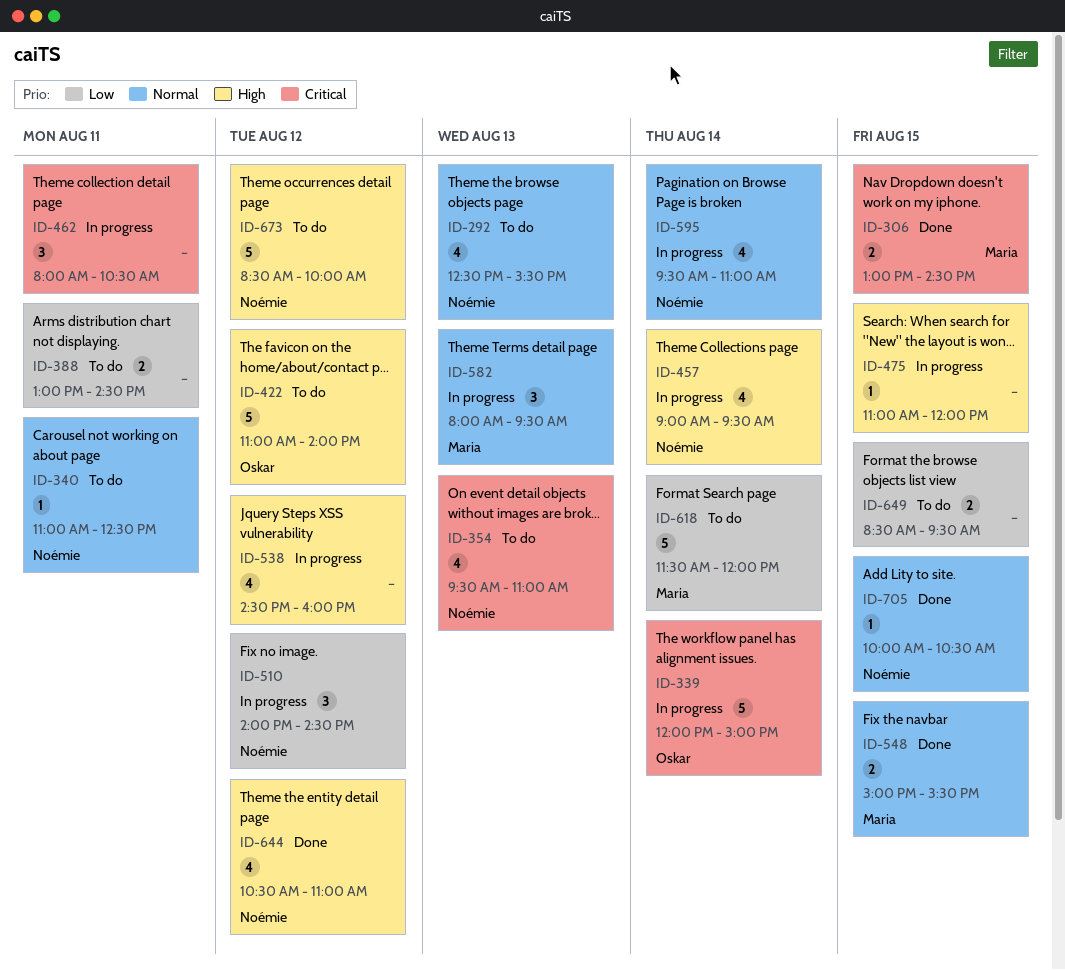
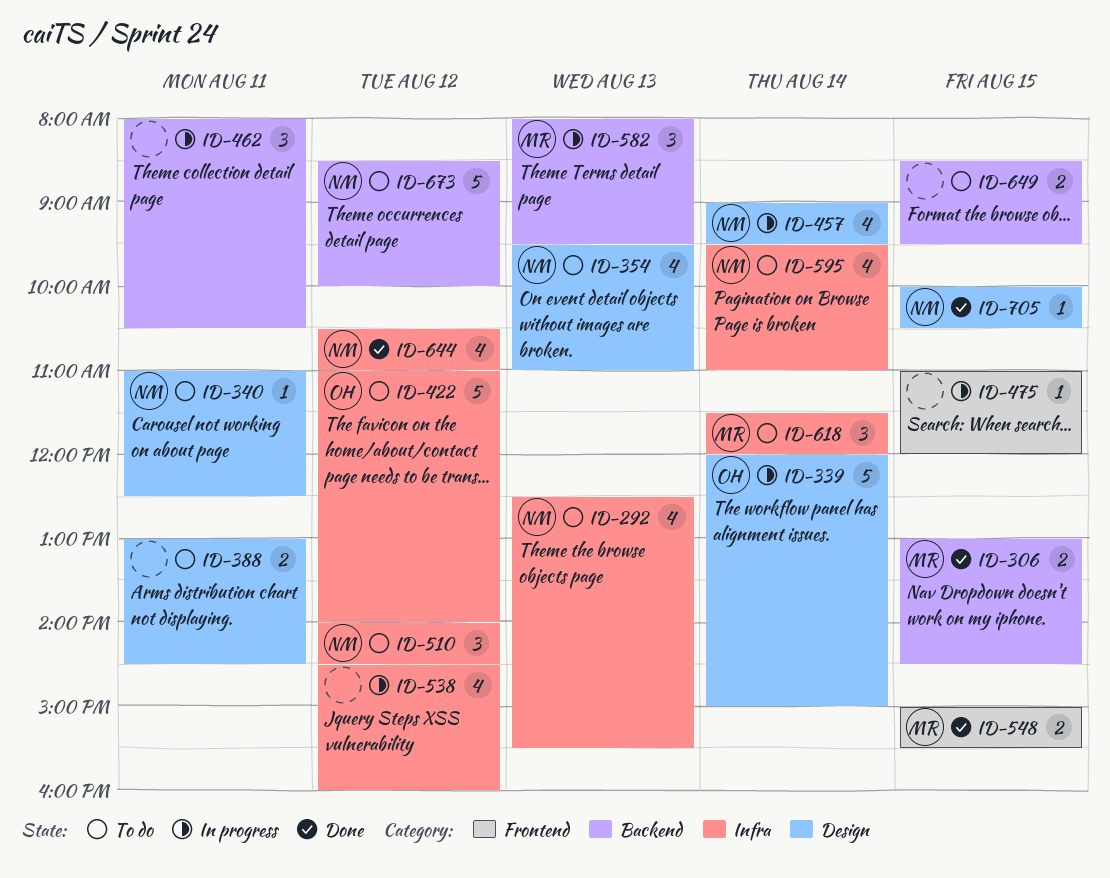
ID-510, status: In progress -> To do
ID-595, status: In progress -> To do
ID-618, estimate: 5 -> 3

